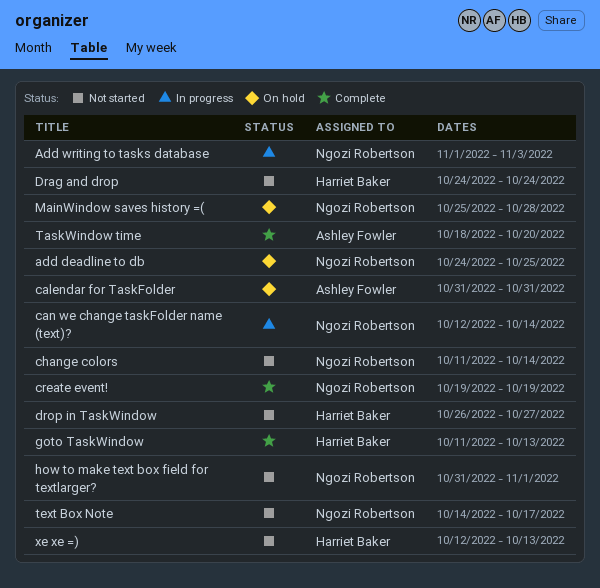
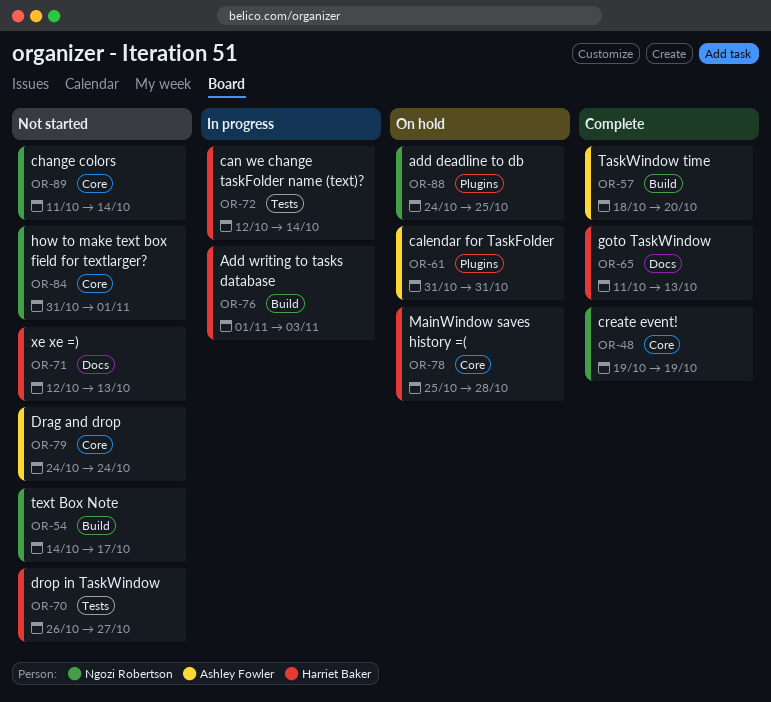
Add writing to tasks database, owner: Ngozi Robertson -> Harriet Baker
can we change taskFolder name (text)?, owner: Ngozi Robertson -> Harriet Baker
Drag and drop, owner: Harriet Baker -> Ashley Fowler
MainWindow saves history =(, owner: Ngozi Robertson -> Harriet Baker

